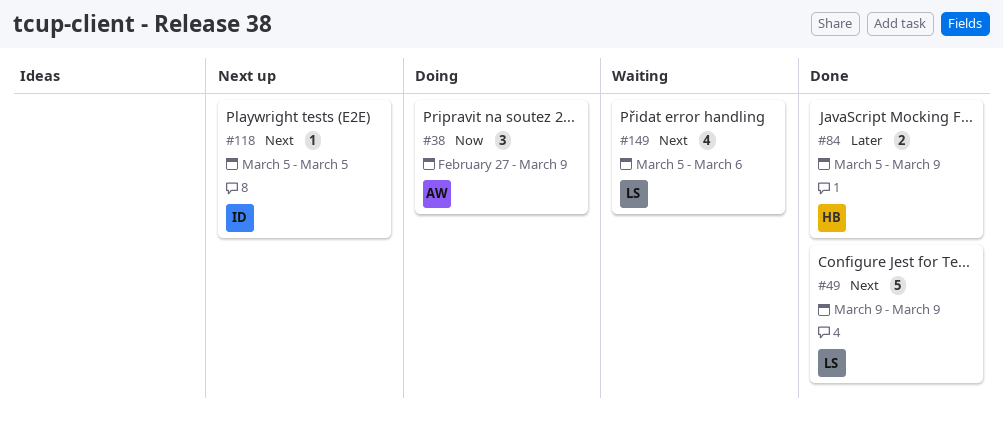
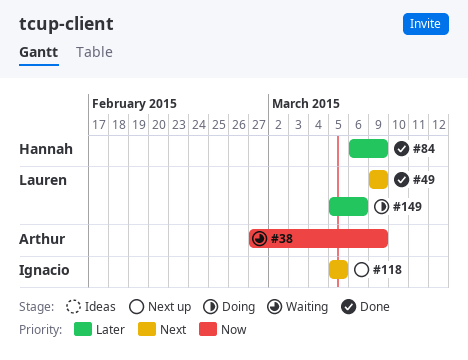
#38, status: Doing -> Waiting
#84, start: Mar 5 -> Mar 6
#149, status: Waiting -> Doing
#149, priority: Next -> Later

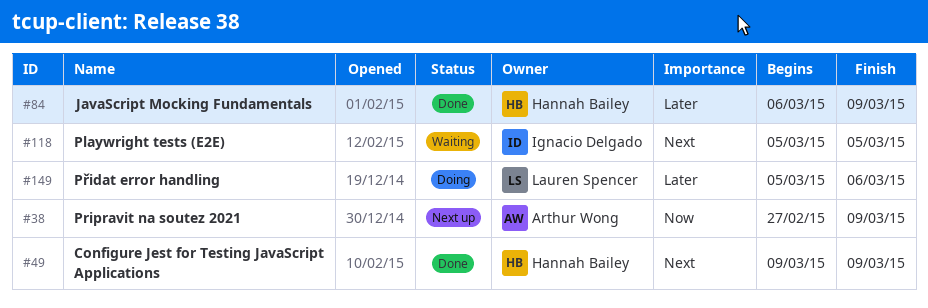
#38, status: Waiting -> Next up
#49, owner: Lauren Spencer -> Hannah Bailey
#118, status: Next up -> Waiting

